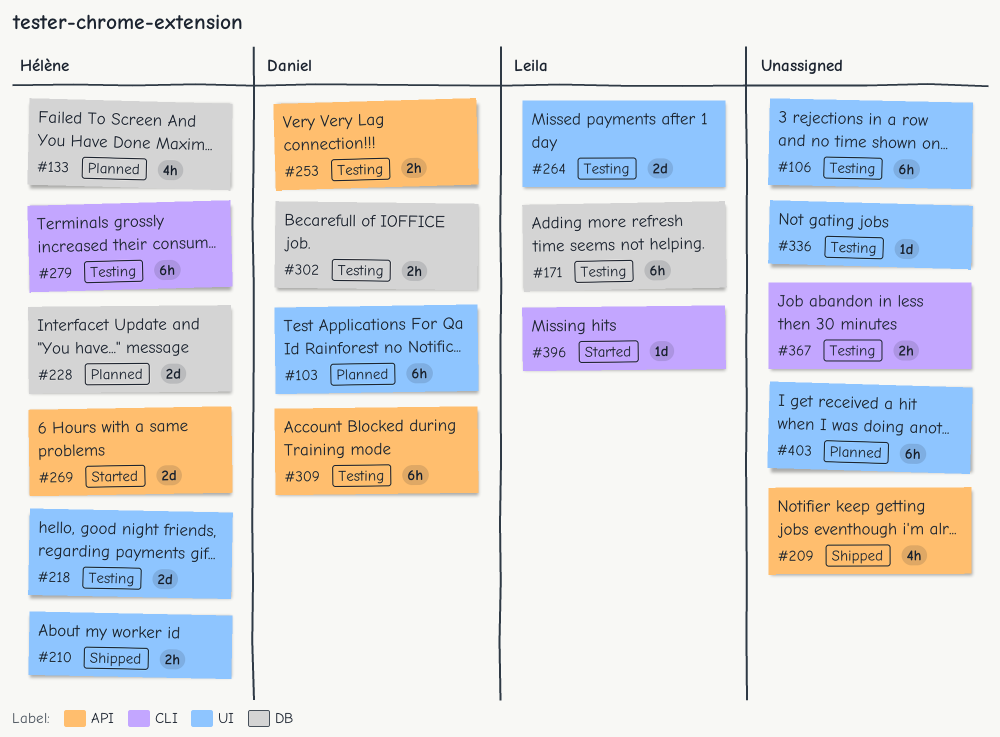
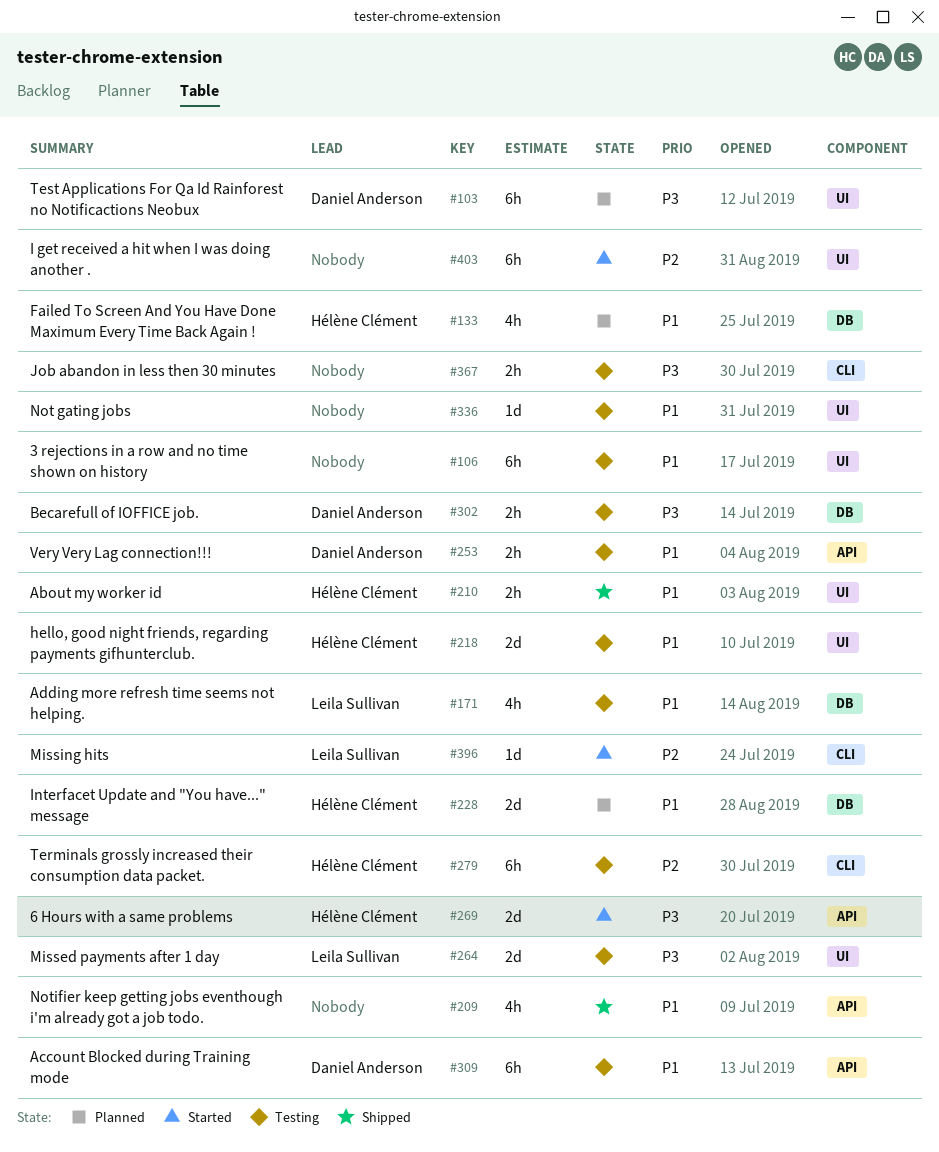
#171, estimate: 6h -> 4h
#403, status: Planned -> Started

